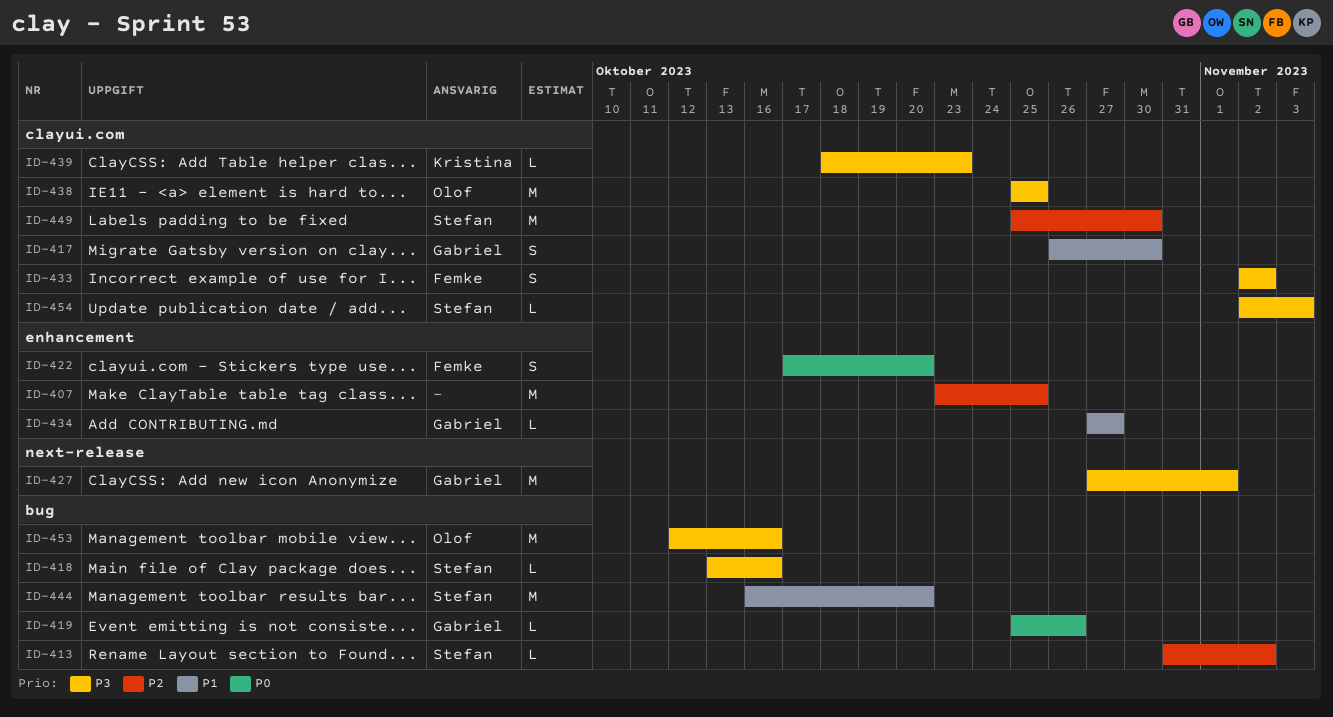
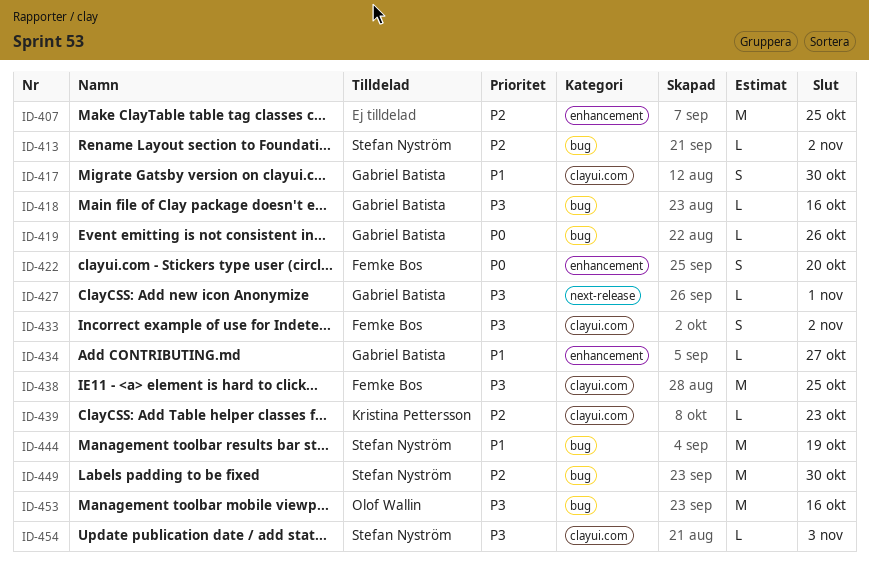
ID-418, owner: Stefan Nyström -> Gabriel Batista
ID-427, estimate: M -> L
ID-438, owner: Olof Wallin -> Femke Bos
ID-439, priority: P3 -> P2
ID-444, due: Oct 20 -> Oct 19
ID-449, label: clayui.com -> bug

